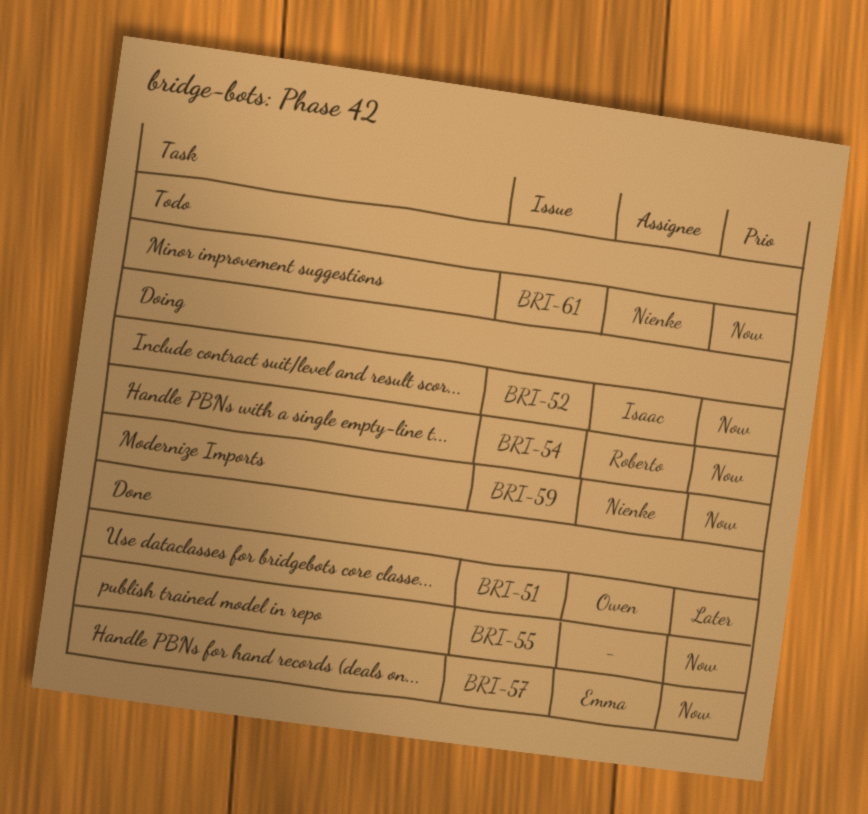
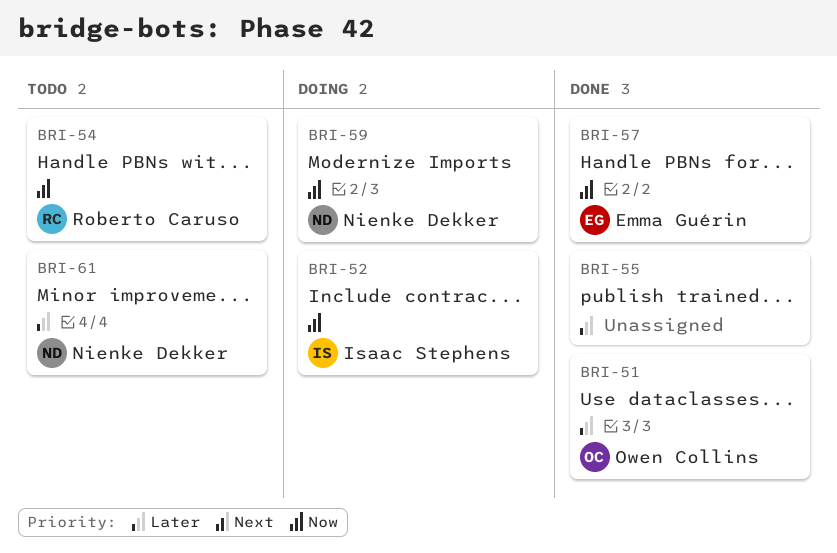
BRI-54, status: Doing -> Todo
BRI-55, priority: Now -> Later
BRI-61, priority: Now -> Later

